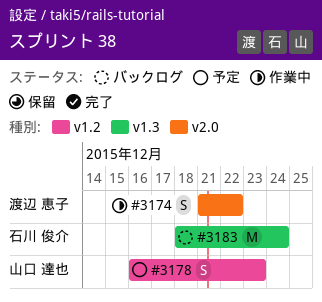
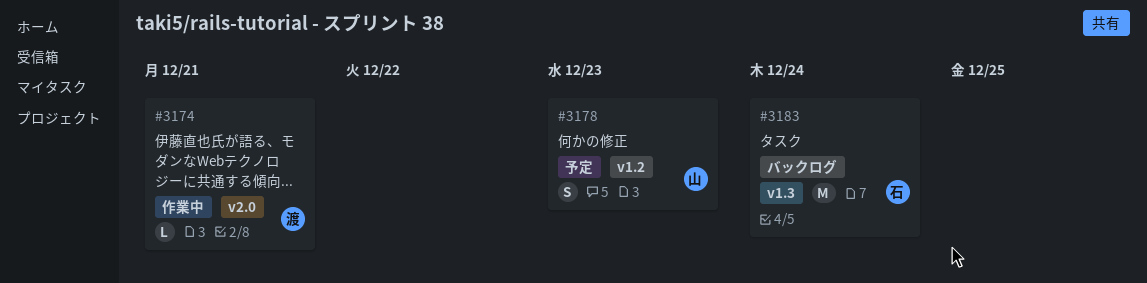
#3174, estimate: S -> L
#3174, due: Dec 22 -> Dec 21

